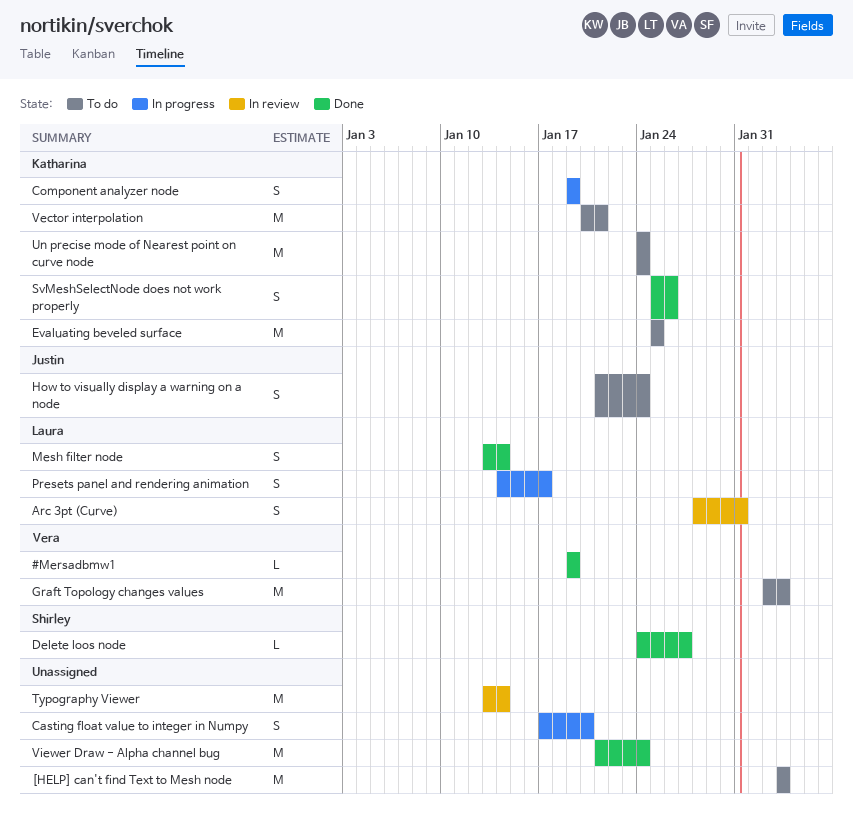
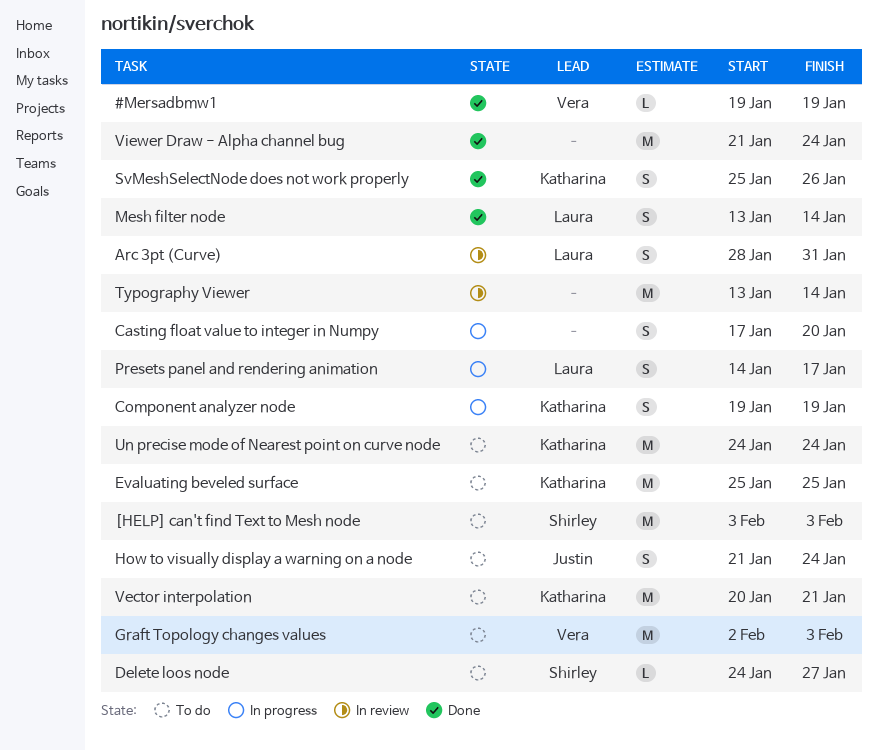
[HELP] can't find Text to Mesh node, owner: none -> Shirley
Delete loos node, status: Done -> To do

